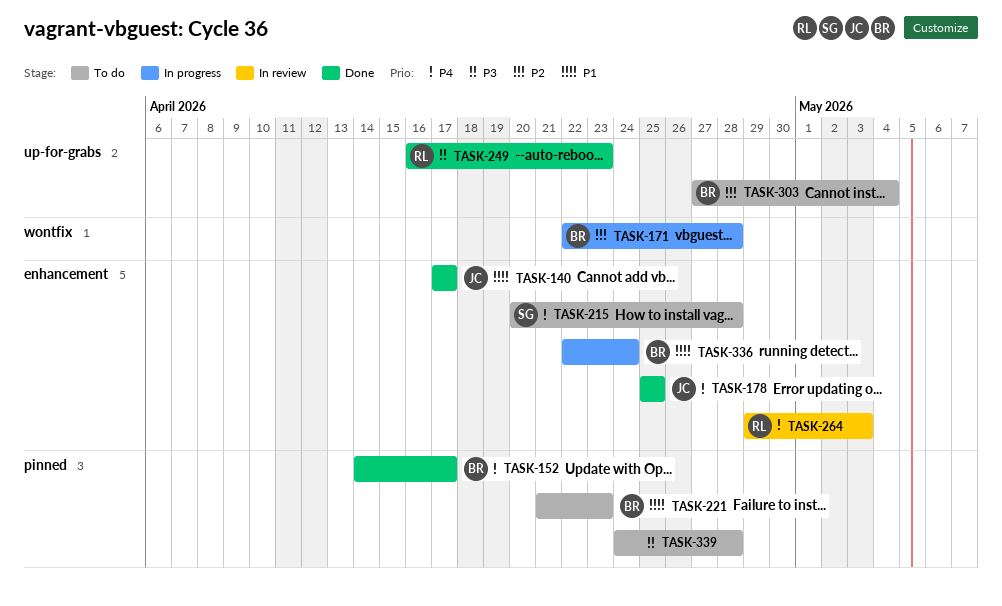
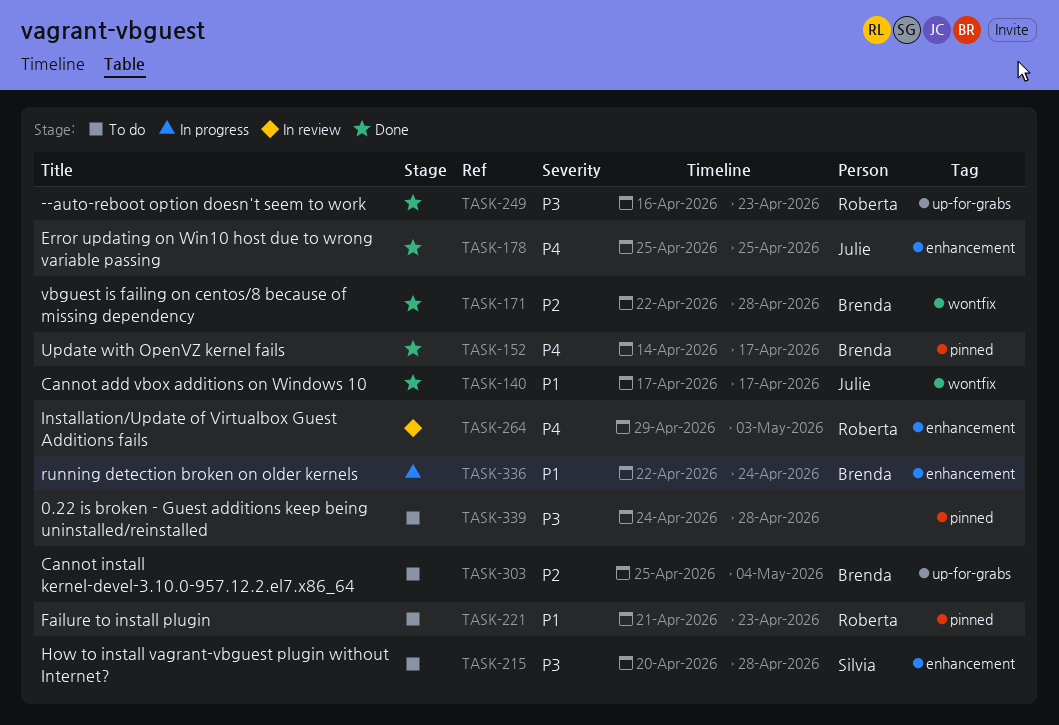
TASK-140, label: enhancement -> wontfix
TASK-171, status: In progress -> Done
TASK-215, priority: P4 -> P3
TASK-221, owner: Brenda -> Roberta
TASK-303, start: Apr 27 -> Apr 25

